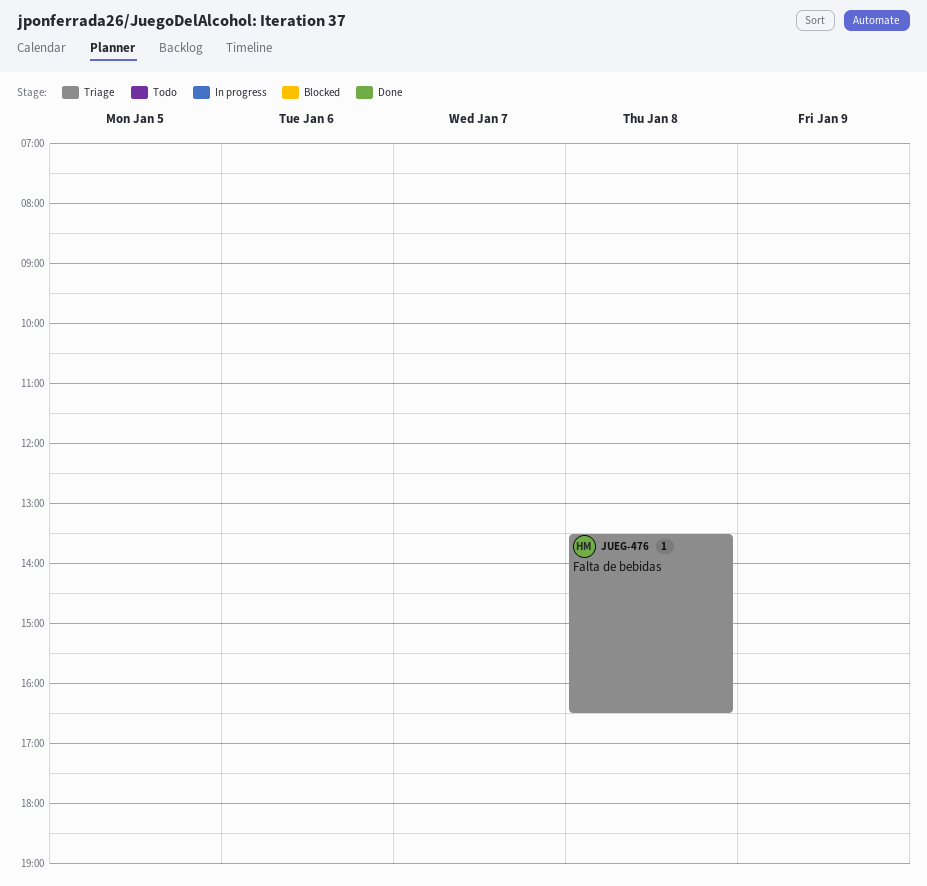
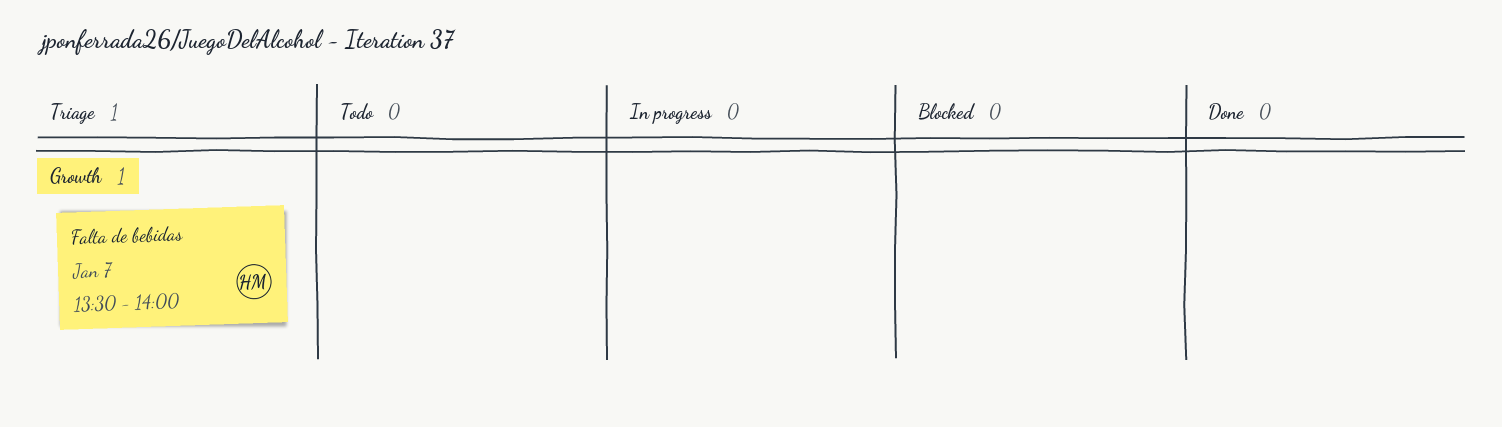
Falta de bebidas, day: Jan 8 -> Jan 7
Falta de bebidas, ends: 16:30 -> 14:00

